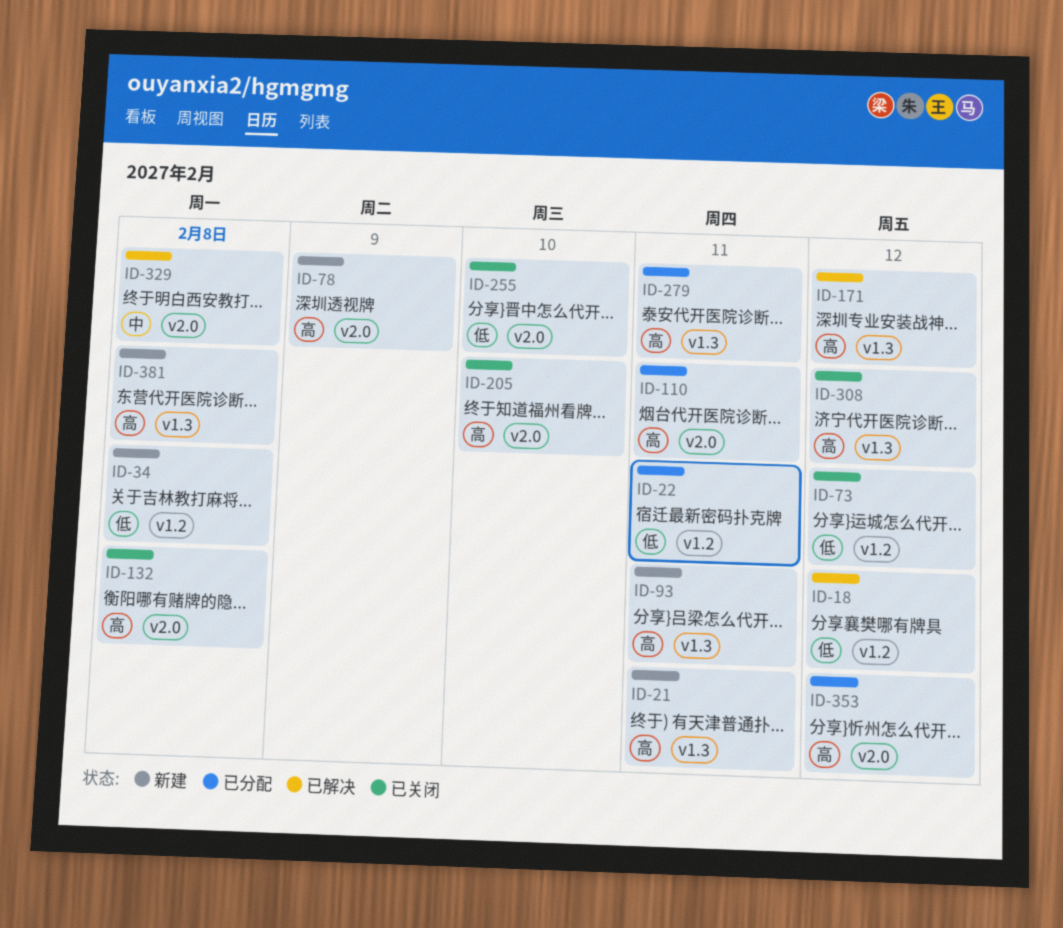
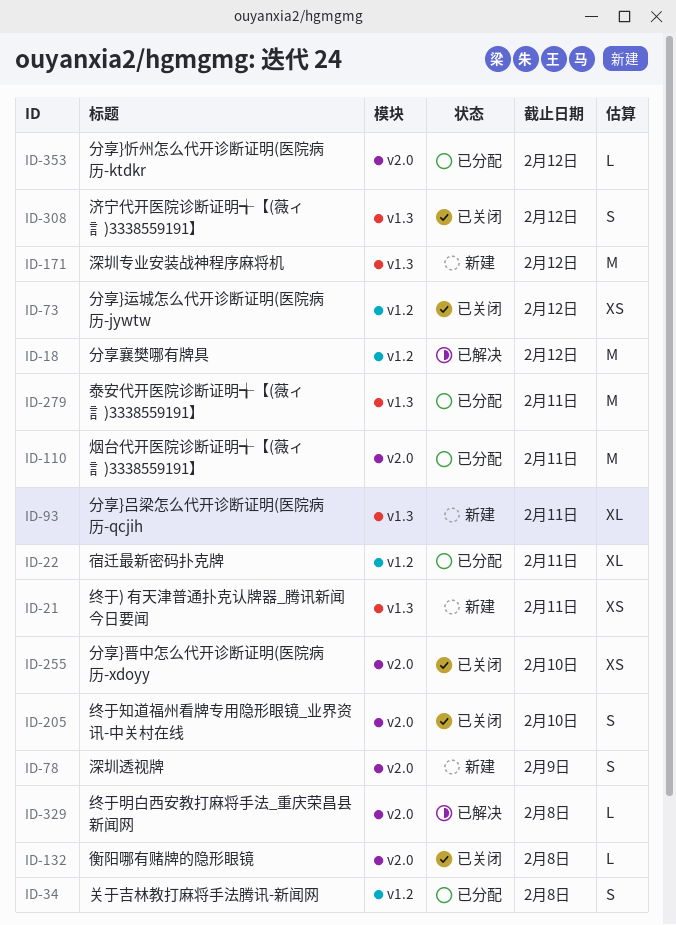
ID-34, status: 新建 -> 已分配
ID-171, status: 已解决 -> 新建
ID-381: present -> none

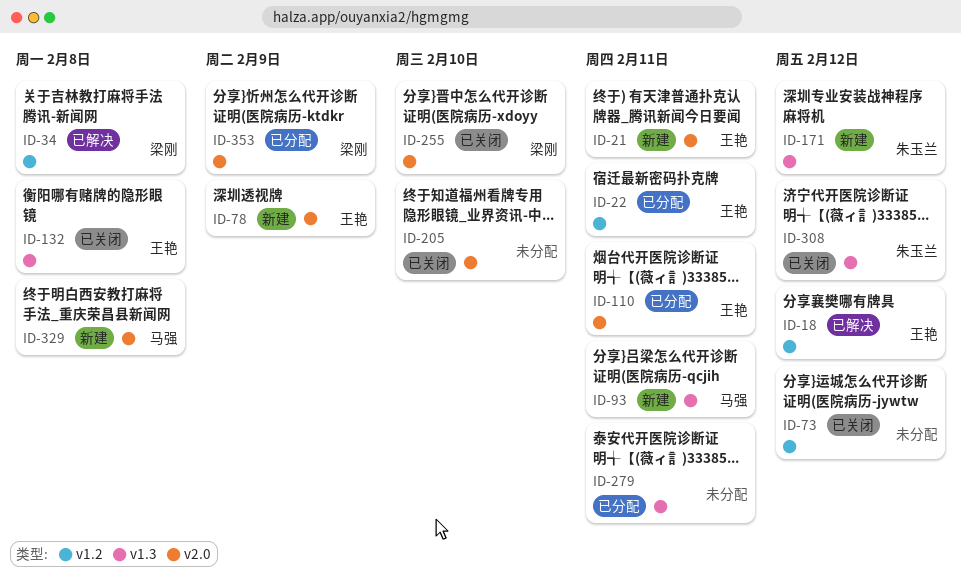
ID-21, label: v1.3 -> v2.0
ID-34, status: 已分配 -> 已解决
ID-132, label: v2.0 -> v1.3
ID-329, status: 已解决 -> 新建
ID-353, due: Feb 12 -> Feb 9

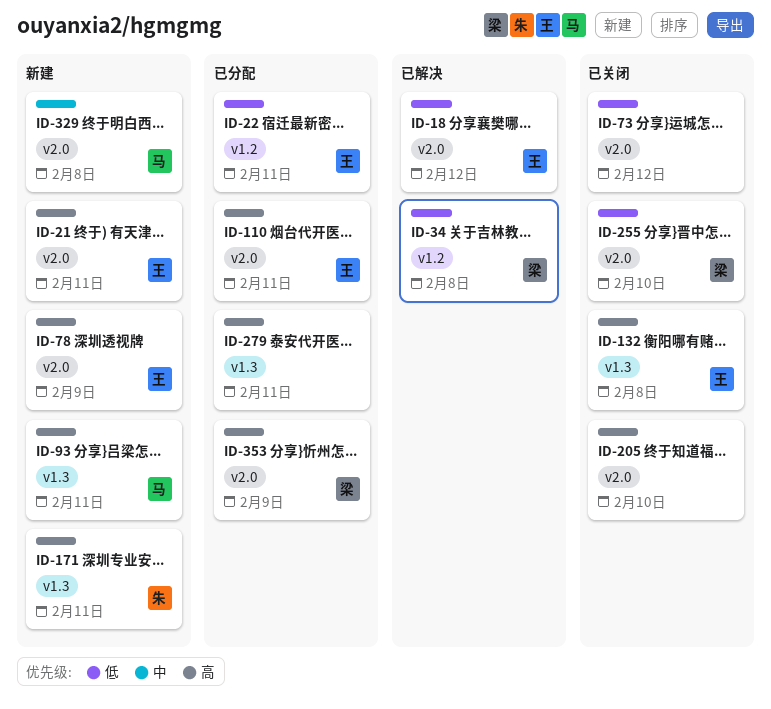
ID-18, label: v1.2 -> v2.0
ID-73, label: v1.2 -> v2.0
ID-171, due: Feb 12 -> Feb 11
ID-308: present -> none

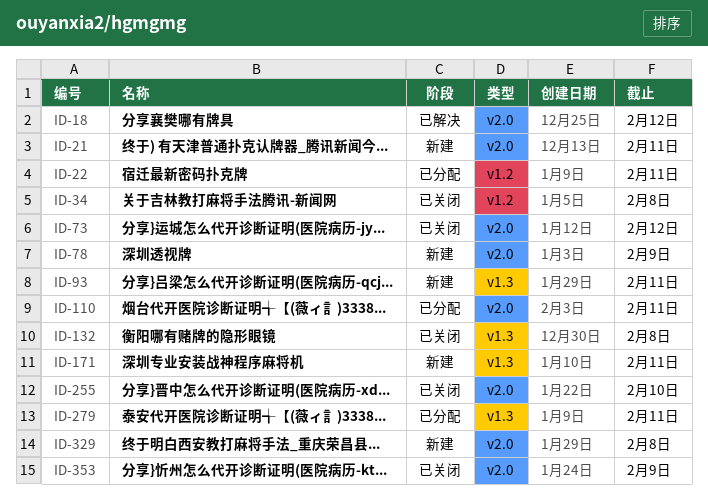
ID-34, status: 已解决 -> 已关闭
ID-205: present -> none
ID-353, status: 已分配 -> 已关闭

